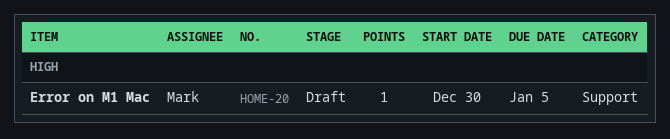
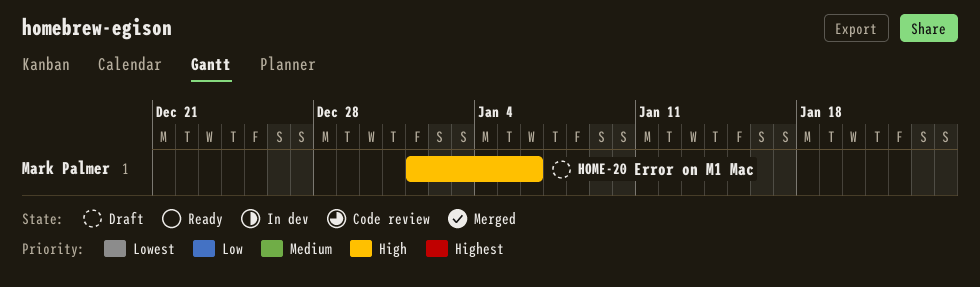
HOME-20, start: Dec 30 -> Jan 1
HOME-20, due: Jan 5 -> Jan 6

